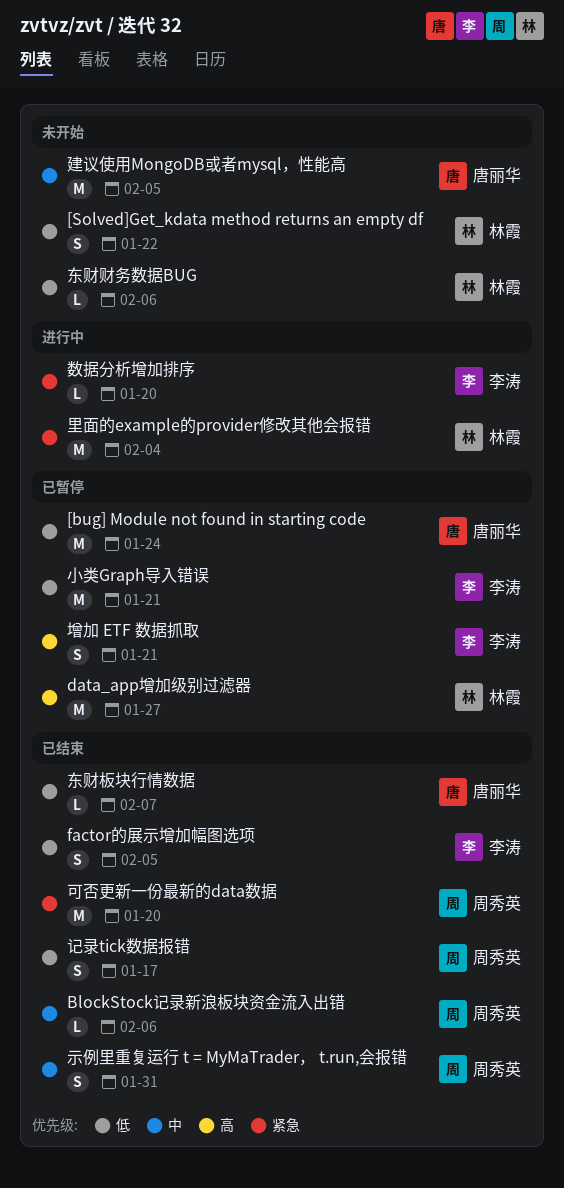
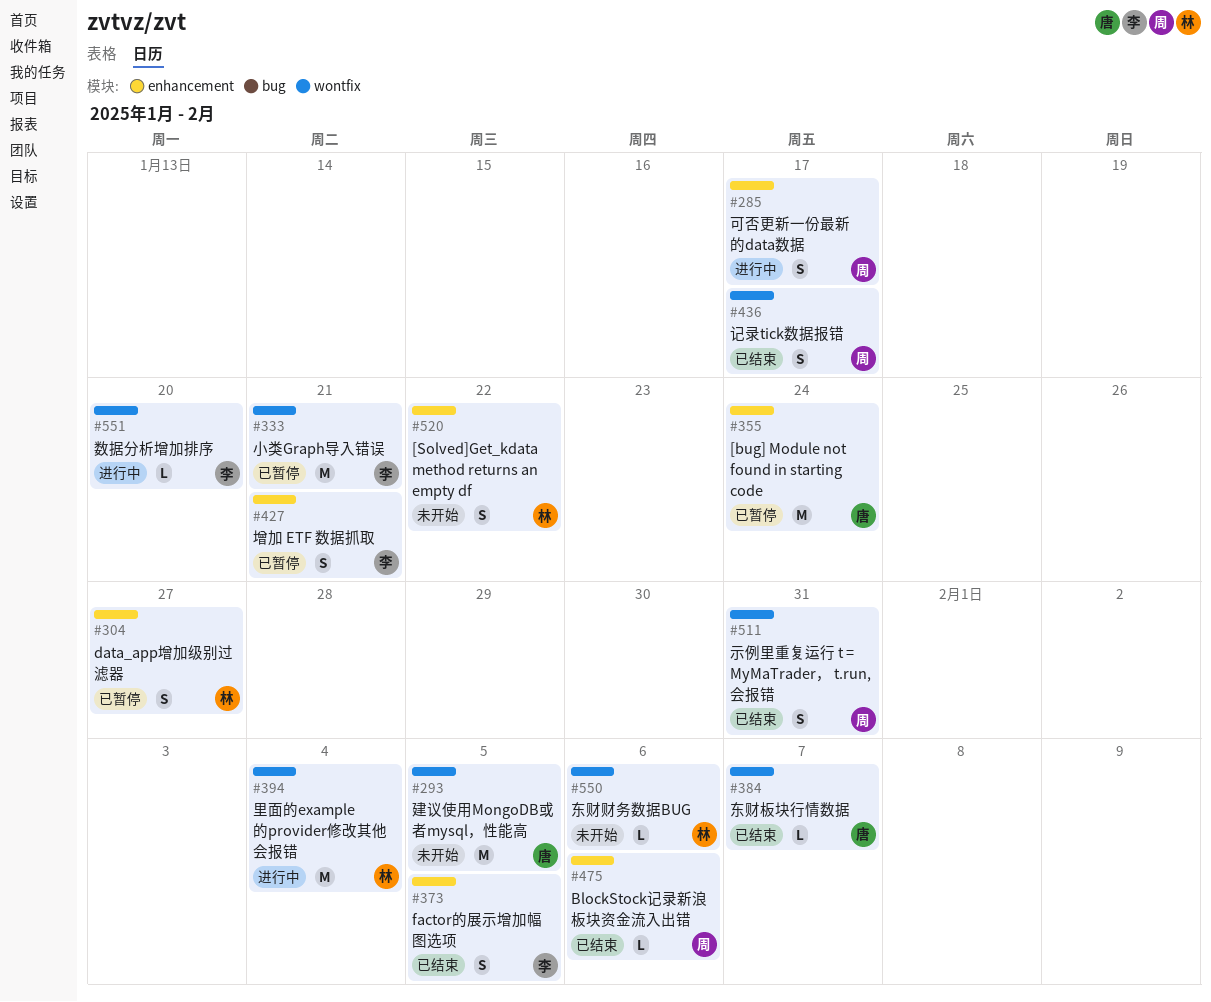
data_app增加级别过滤器, estimate: M -> S
可否更新一份最新的data数据, status: 已结束 -> 进行中
可否更新一份最新的data数据, estimate: M -> S
可否更新一份最新的data数据, due: Jan 20 -> Jan 17

